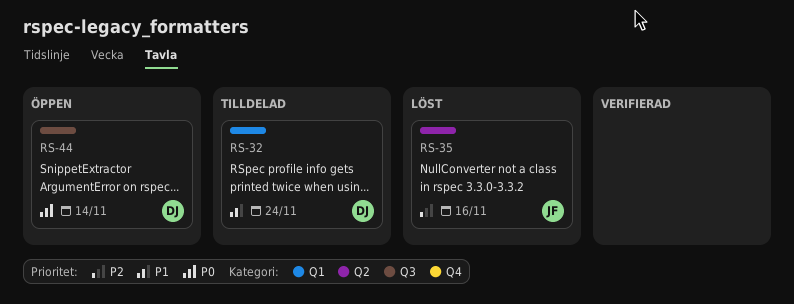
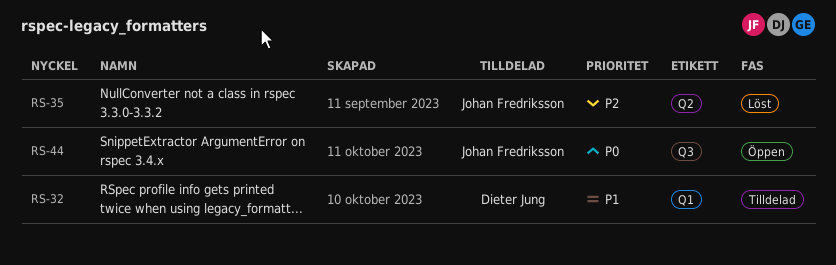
RS-44, owner: Dieter Jung -> Johan Fredriksson

